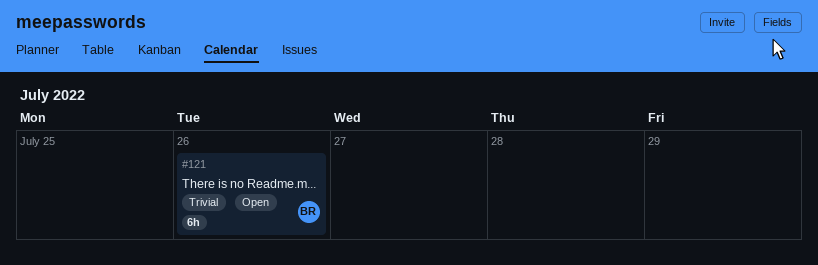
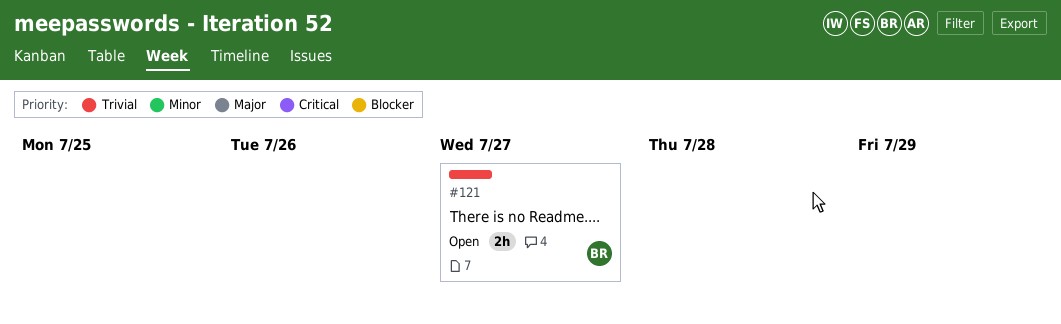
#121, estimate: 6h -> 2h
#121, due: Jul 26 -> Jul 27

